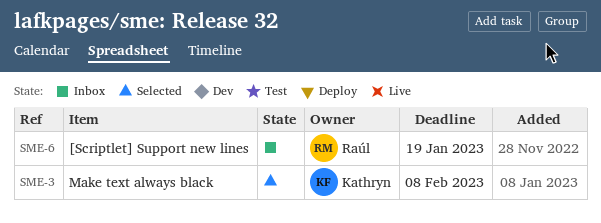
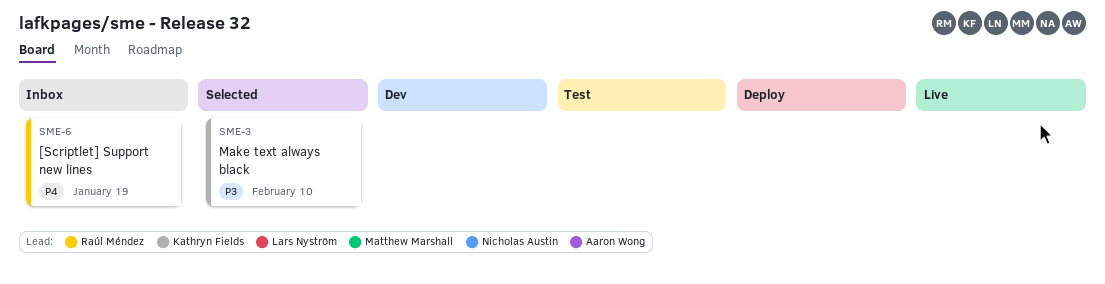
SME-3, due: Feb 8 -> Feb 10

